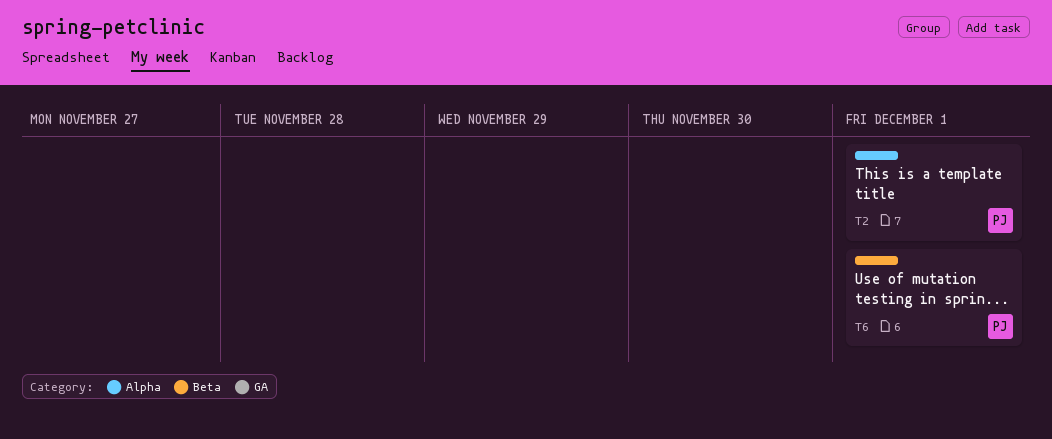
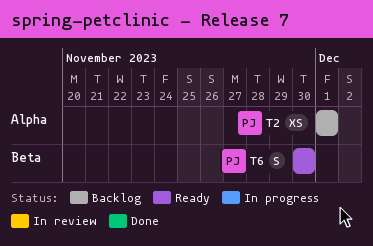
T6, due: Dec 1 -> Nov 30

